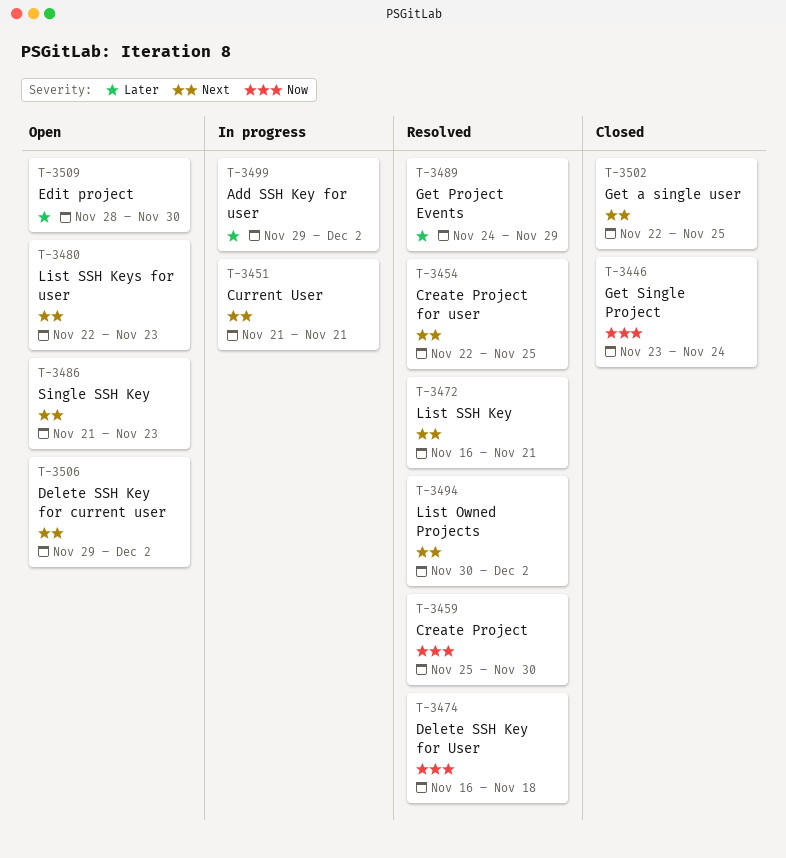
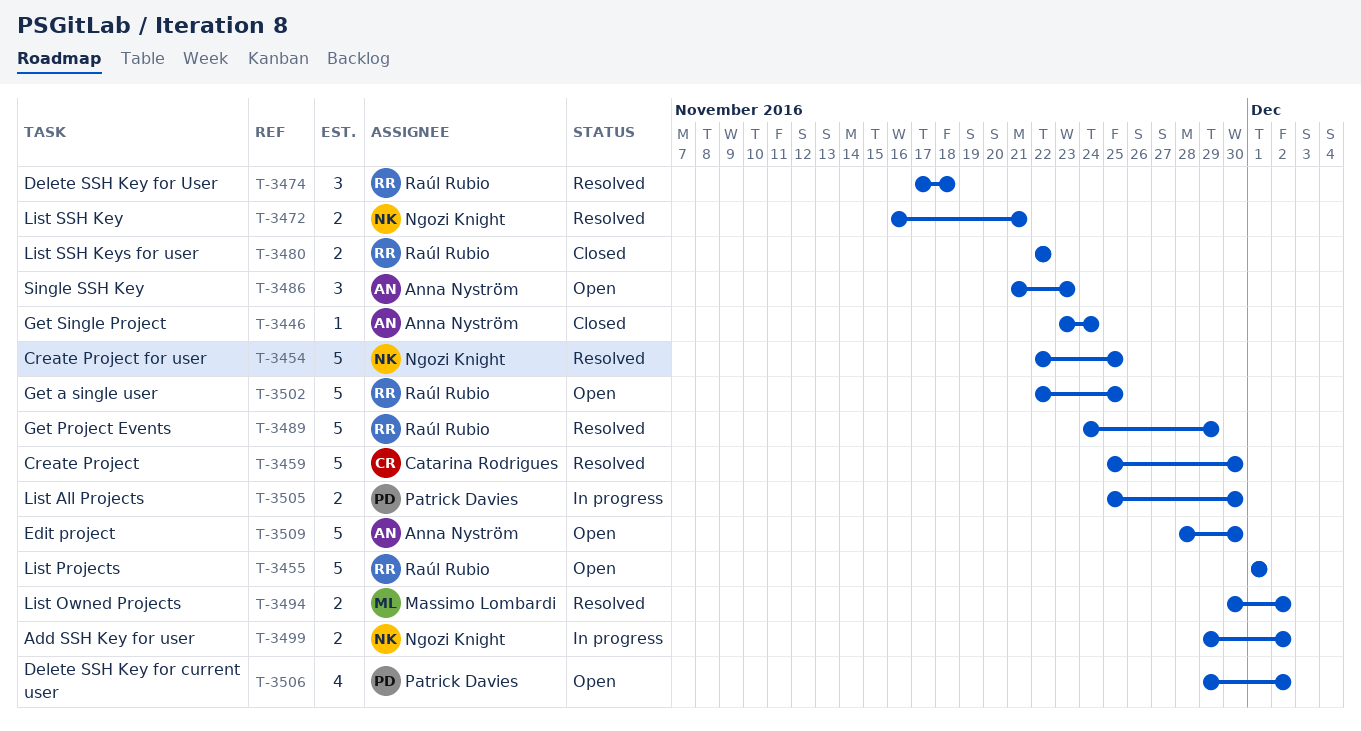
T-3451: present -> none
T-3455: none -> present
T-3474, start: Nov 16 -> Nov 17
T-3480, status: Open -> Closed
T-3480, due: Nov 23 -> Nov 22
T-3502, status: Closed -> Open
T-3505: none -> present

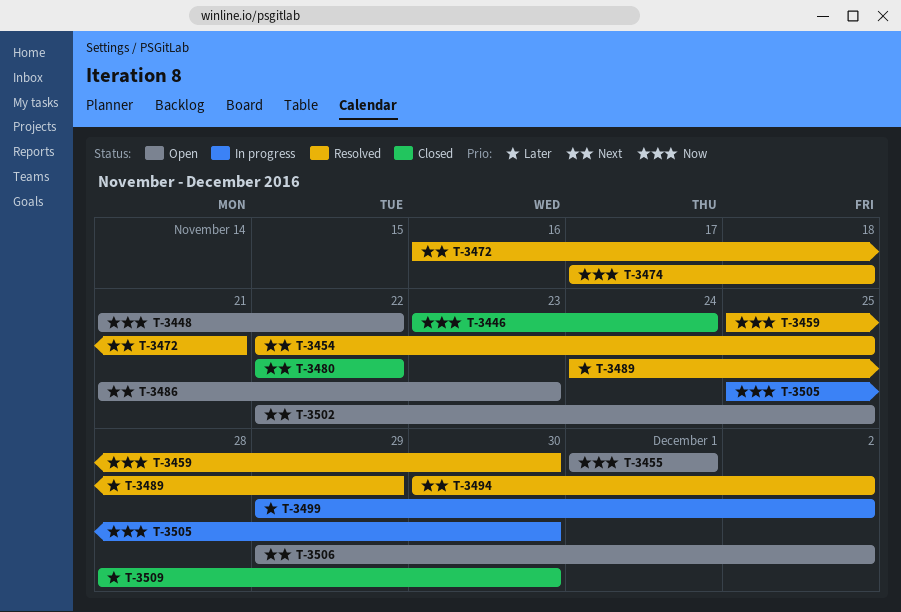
T-3448: none -> present
T-3509, status: Open -> Closed

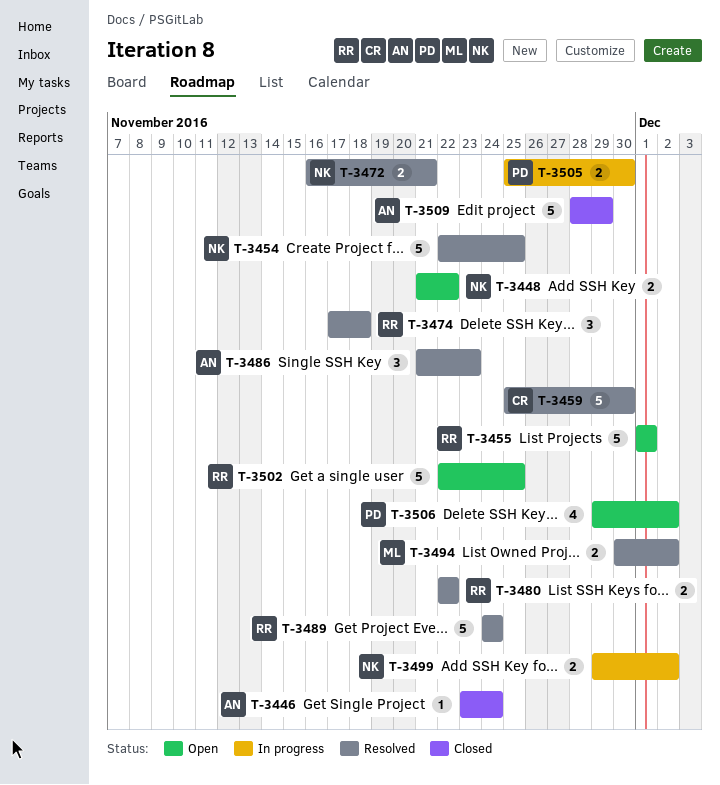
T-3480, status: Closed -> Resolved
T-3486, status: Open -> Resolved
T-3489, due: Nov 29 -> Nov 24
T-3509, due: Nov 30 -> Nov 29

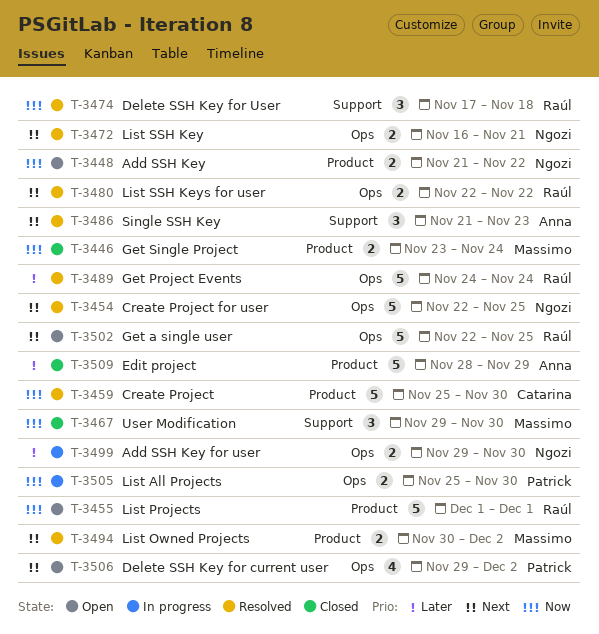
T-3446, owner: Anna -> Massimo
T-3446, estimate: 1 -> 2
T-3467: none -> present
T-3499, due: Dec 2 -> Nov 30

